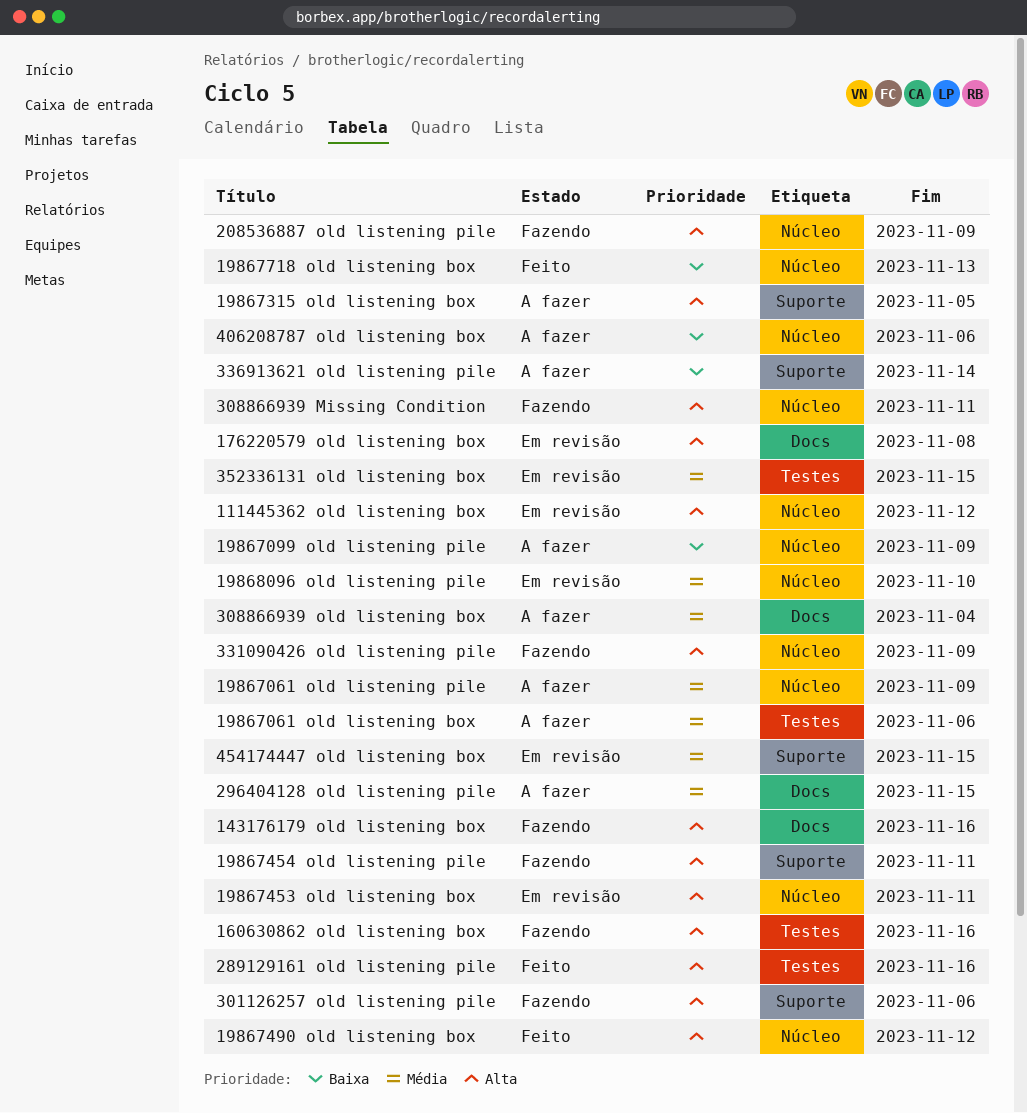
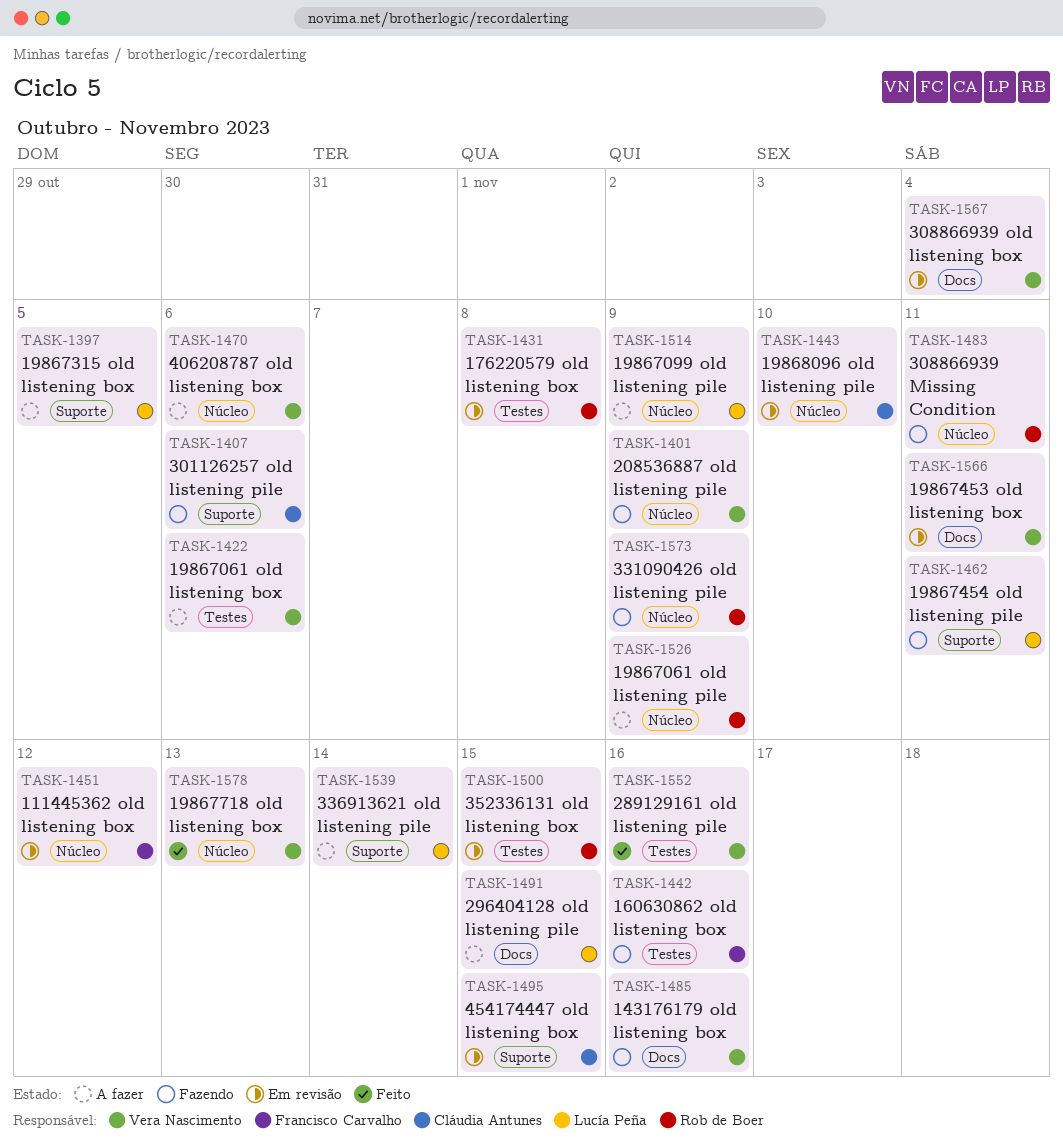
176220579 old listening box, label: Docs -> Testes
19867453 old listening box, label: Núcleo -> Docs
19867490 old listening box: present -> none
308866939 old listening box, status: A fazer -> Em revisão

